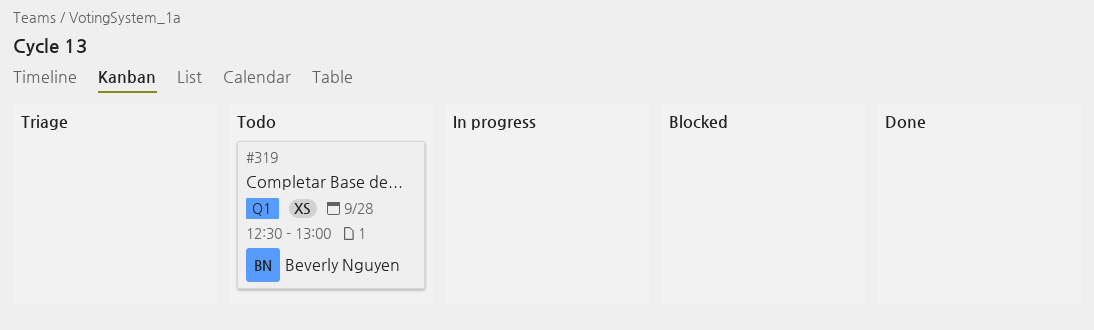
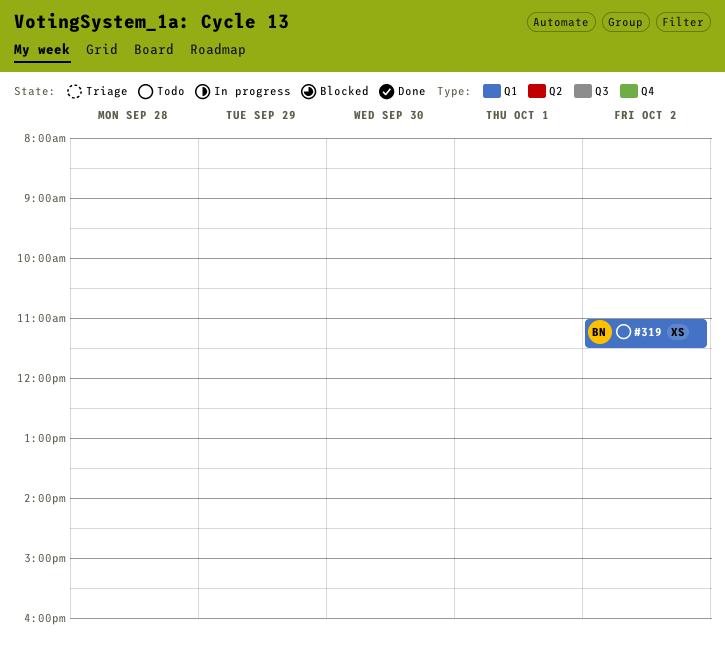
#319, day: Sep 28 -> Oct 2
#319, begins: 12:30 -> 11:00
#319, ends: 13:00 -> 11:30

